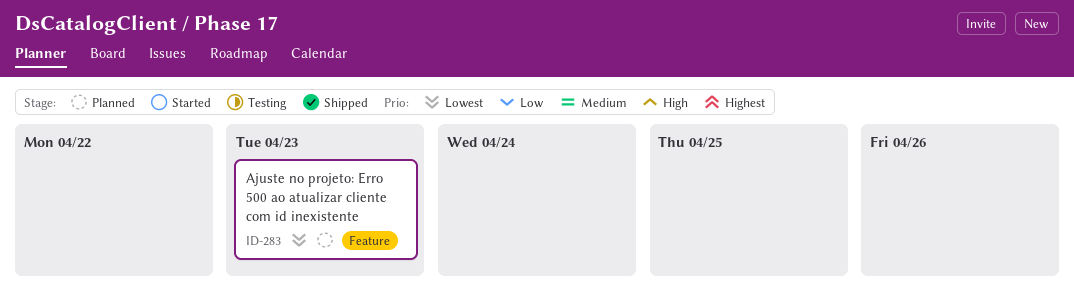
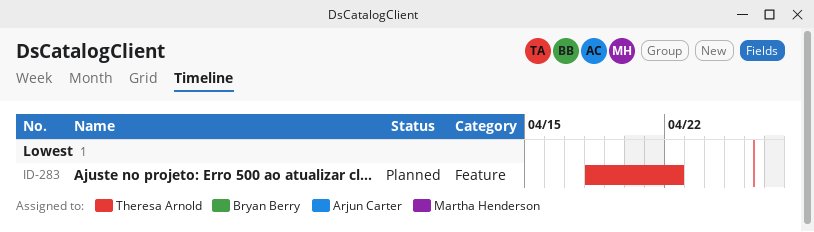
ID-283, due: Apr 23 -> Apr 22

